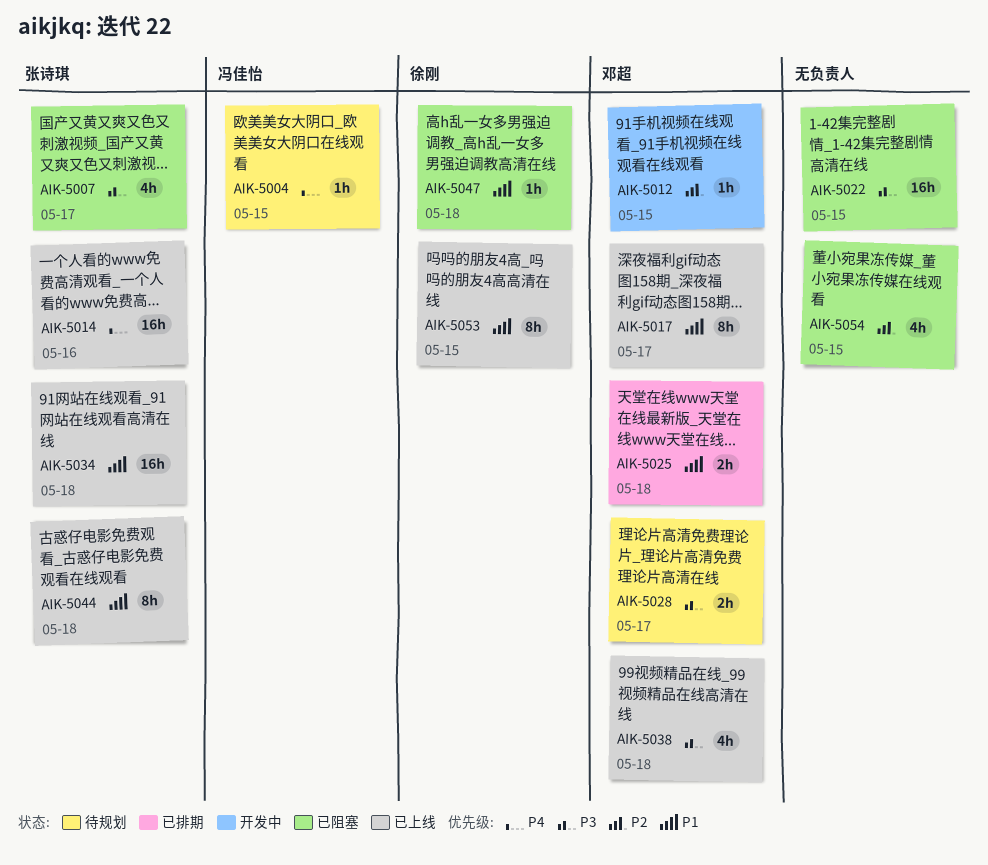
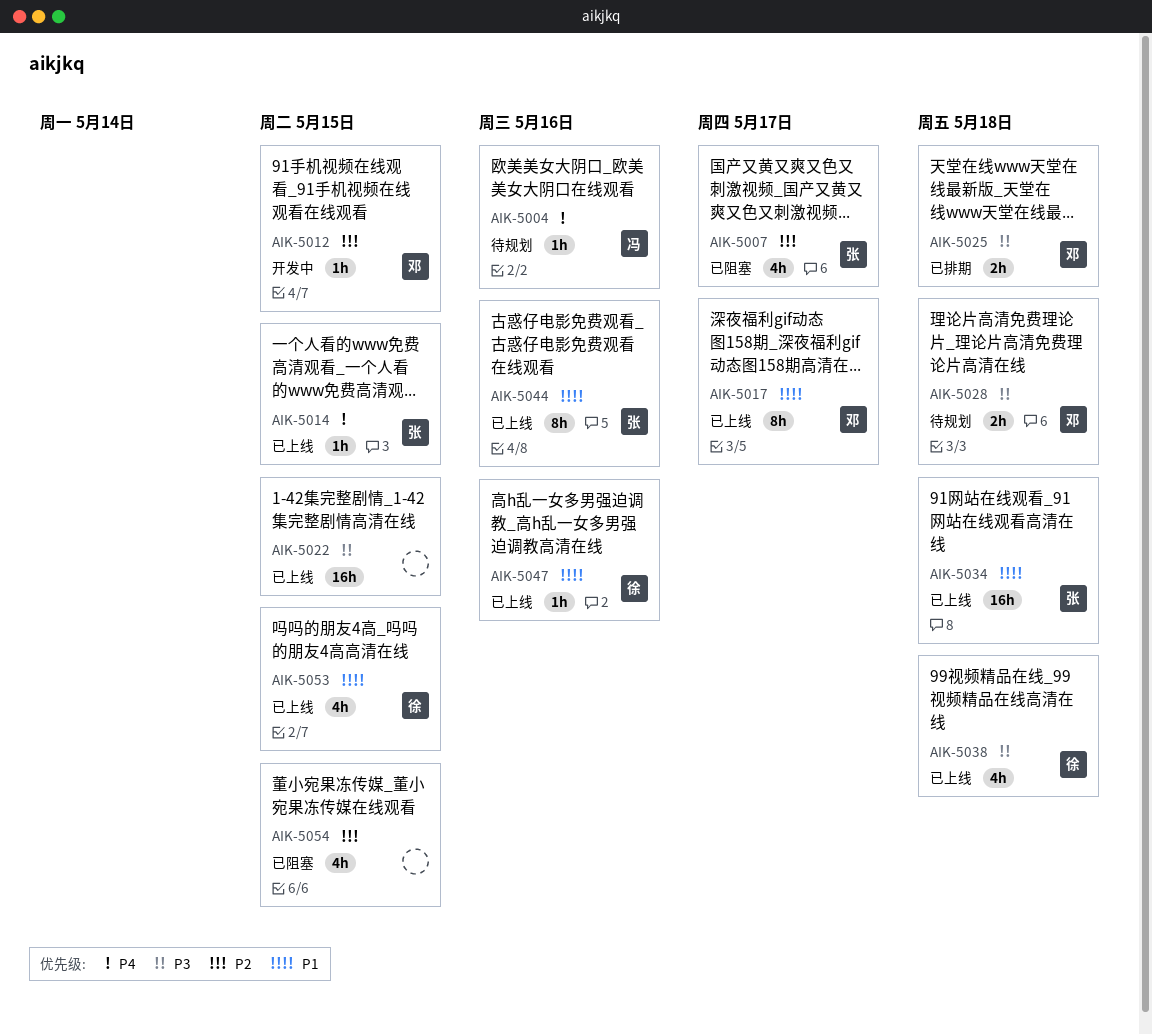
AIK-5004, due: May 15 -> May 16
AIK-5007, priority: P3 -> P2
AIK-5014, estimate: 16h -> 1h
AIK-5014, due: May 16 -> May 15
AIK-5022, status: 已阻塞 -> 已上线
AIK-5025, priority: P1 -> P3
AIK-5028, due: May 17 -> May 18
AIK-5038, owner: 邓超 -> 徐刚
AIK-5044, due: May 18 -> May 16
AIK-5047, status: 已阻塞 -> 已上线
AIK-5047, due: May 18 -> May 16
AIK-5053, estimate: 8h -> 4h

